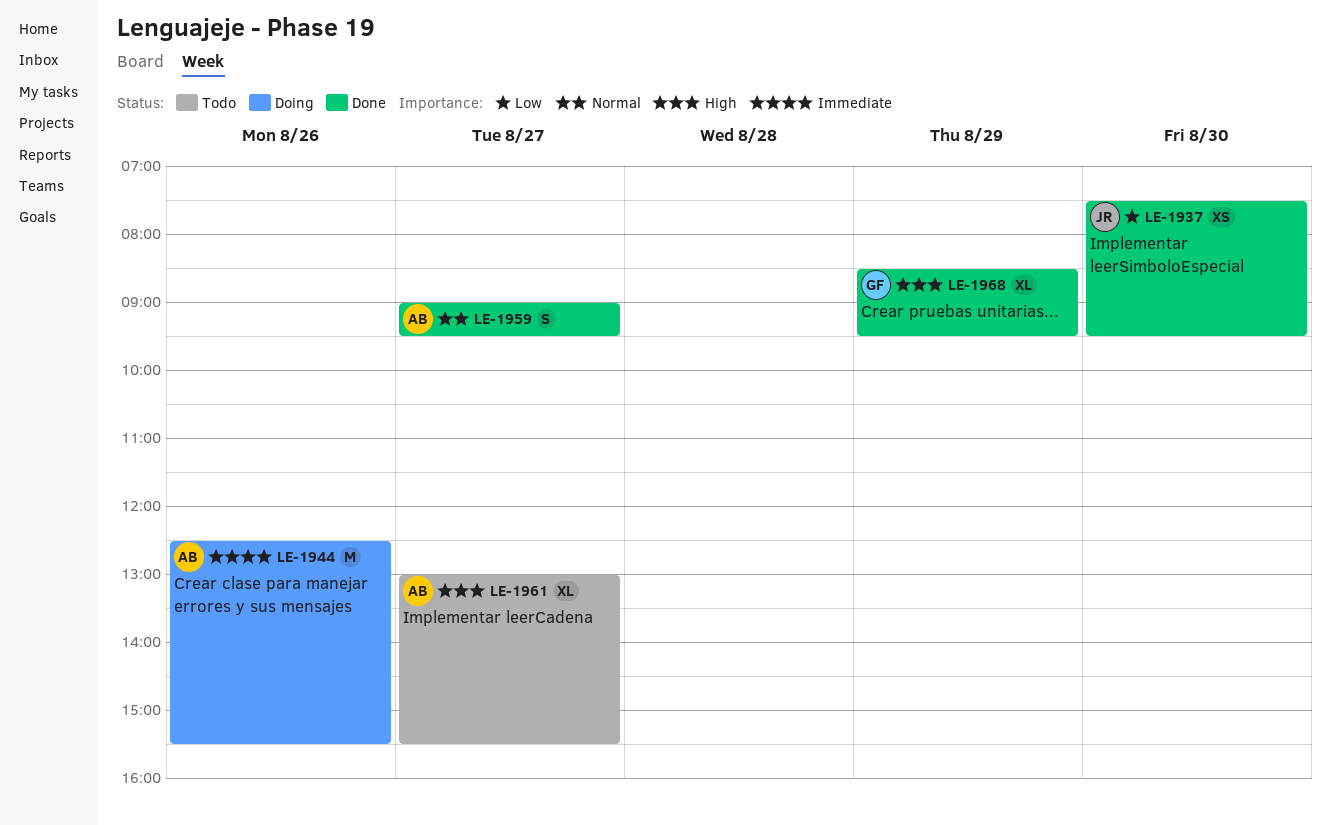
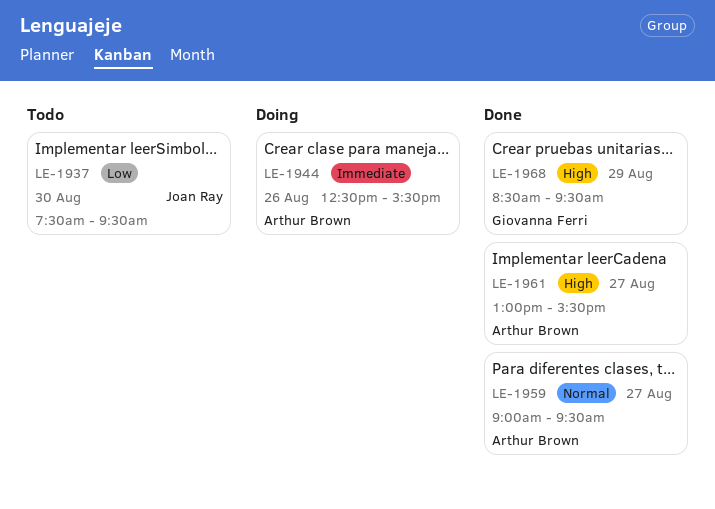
LE-1937, status: Done -> Todo
LE-1961, status: Todo -> Done

